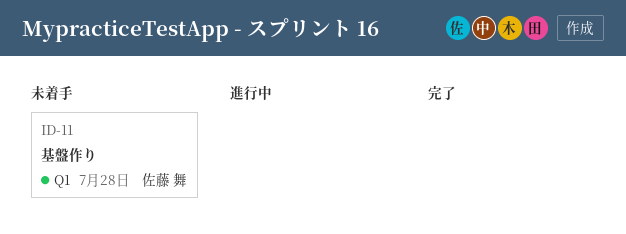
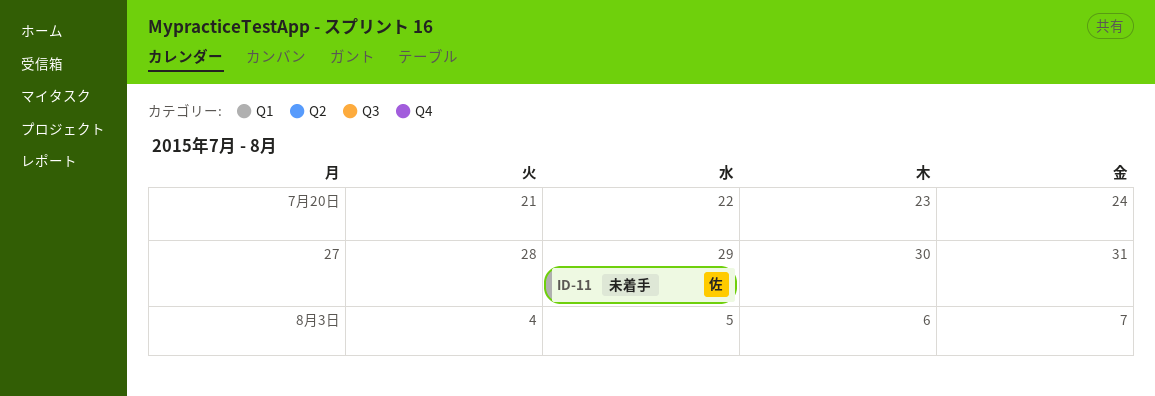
ID-11, due: Jul 28 -> Jul 29

